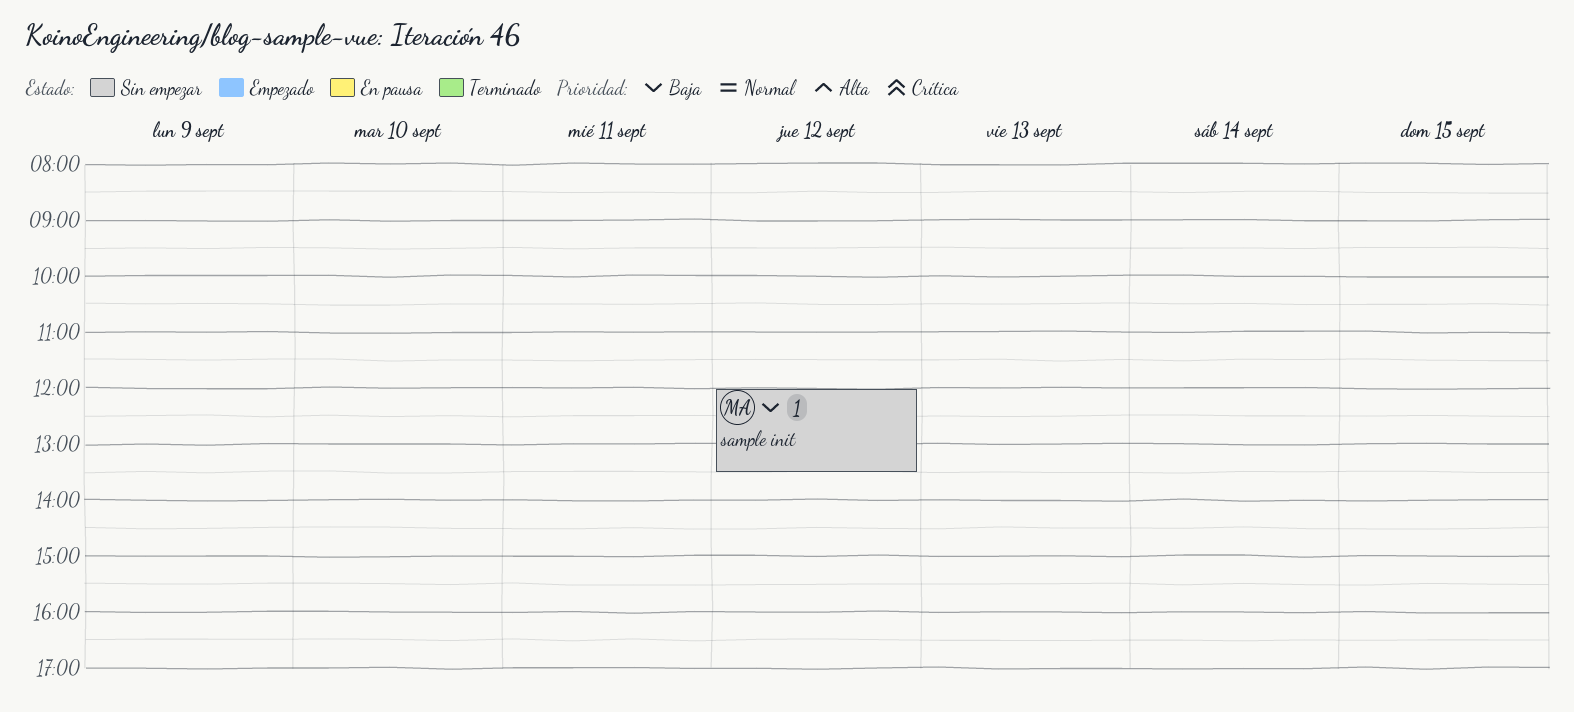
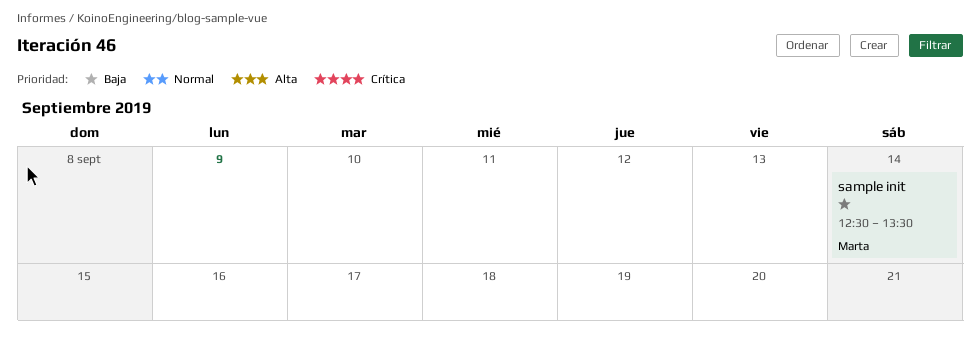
sample init, day: Sep 12 -> Sep 14
sample init, begins: 12:00 -> 12:30

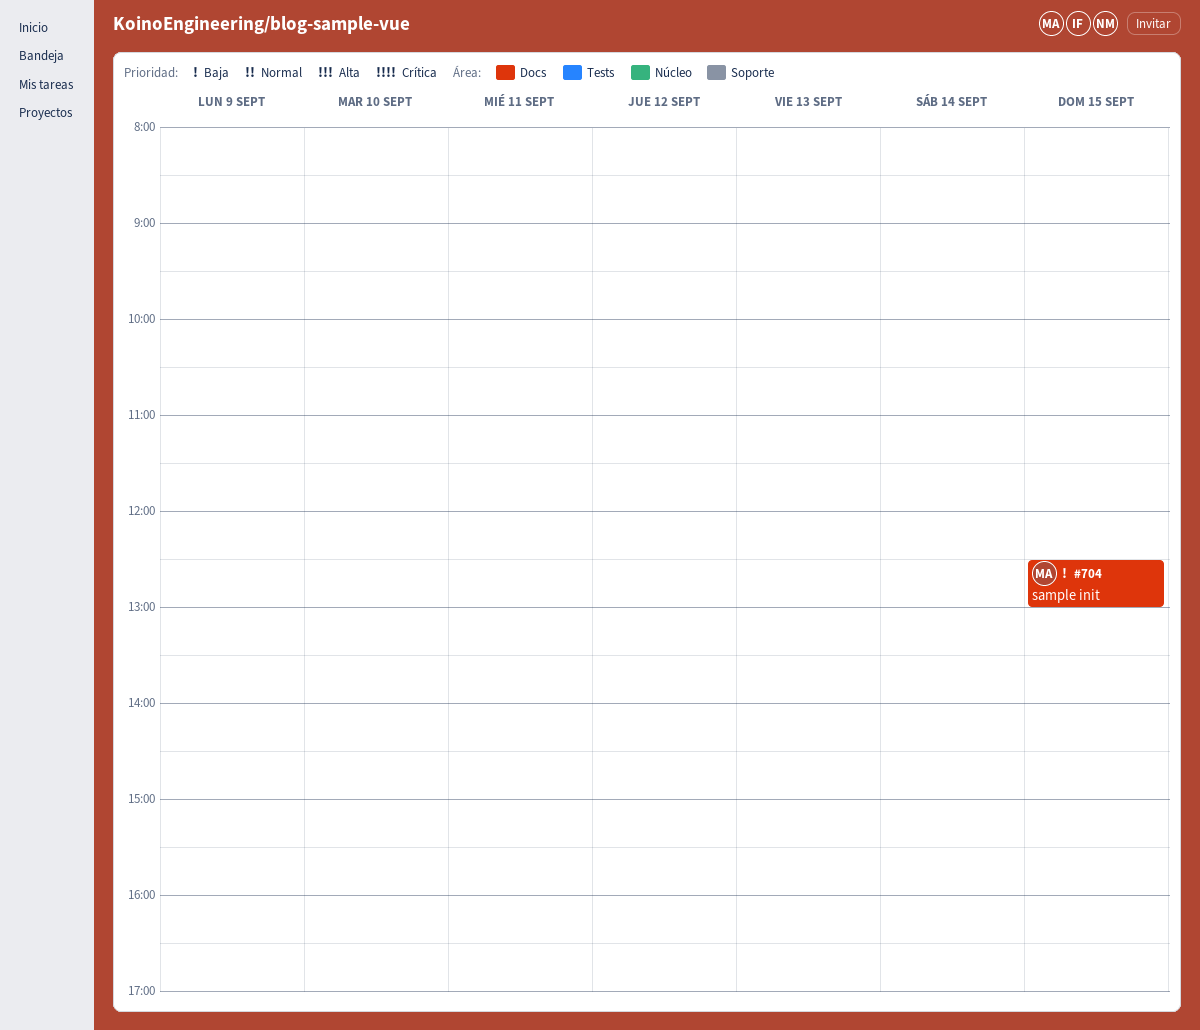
sample init, day: Sep 14 -> Sep 15
sample init, ends: 13:30 -> 13:00

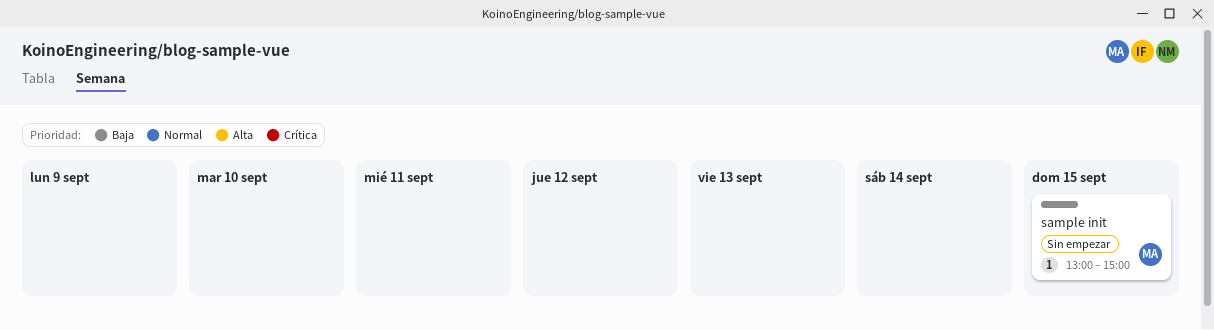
sample init, begins: 12:30 -> 13:00
sample init, ends: 13:00 -> 15:00

